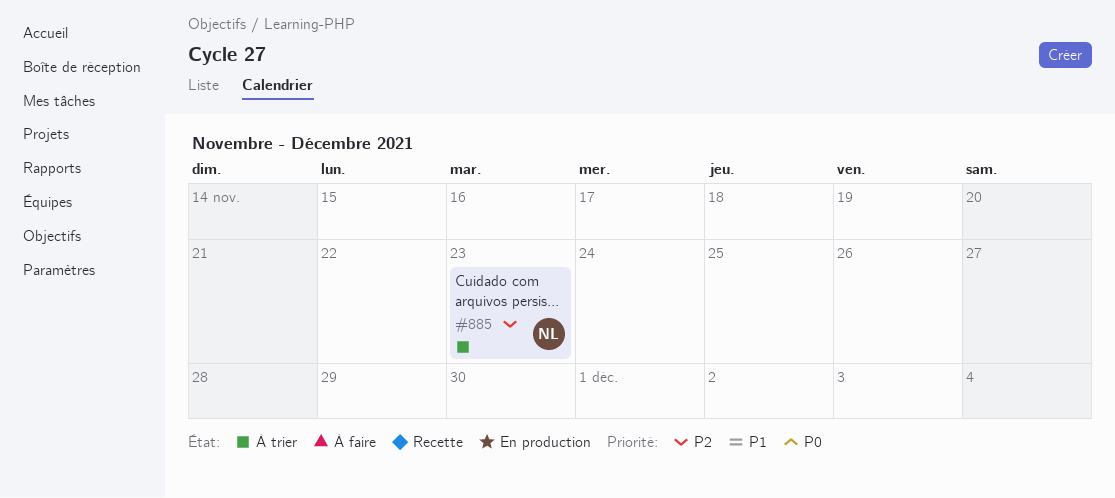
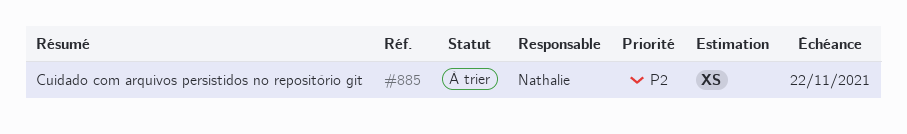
#885, due: Nov 23 -> Nov 22

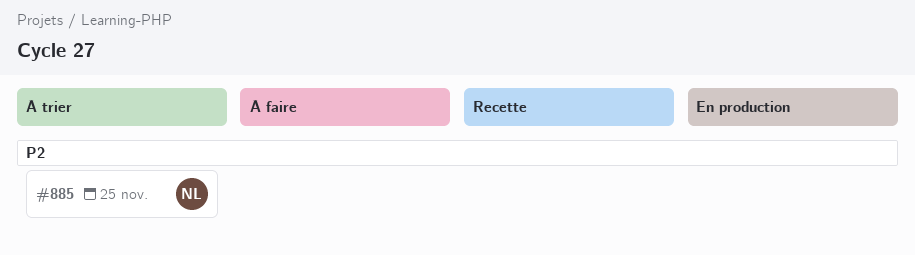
#885, due: Nov 22 -> Nov 25

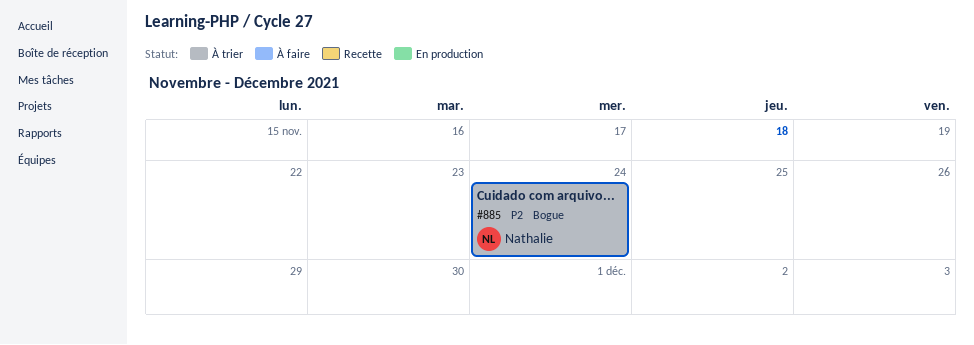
#885, due: Nov 25 -> Nov 24

